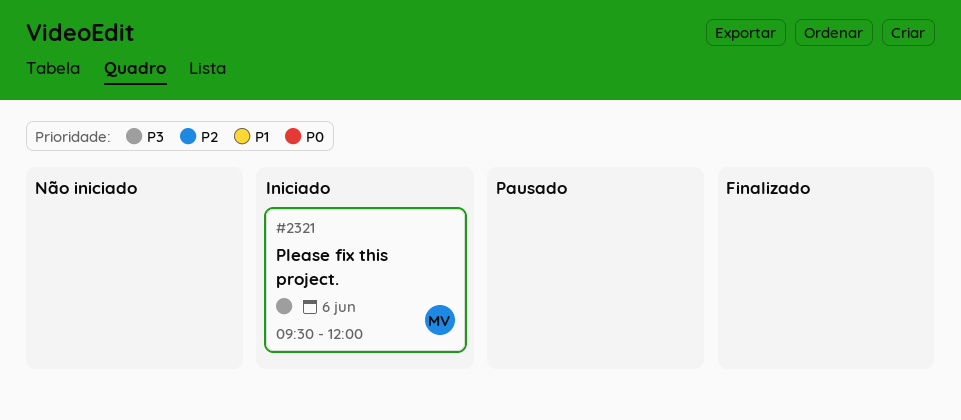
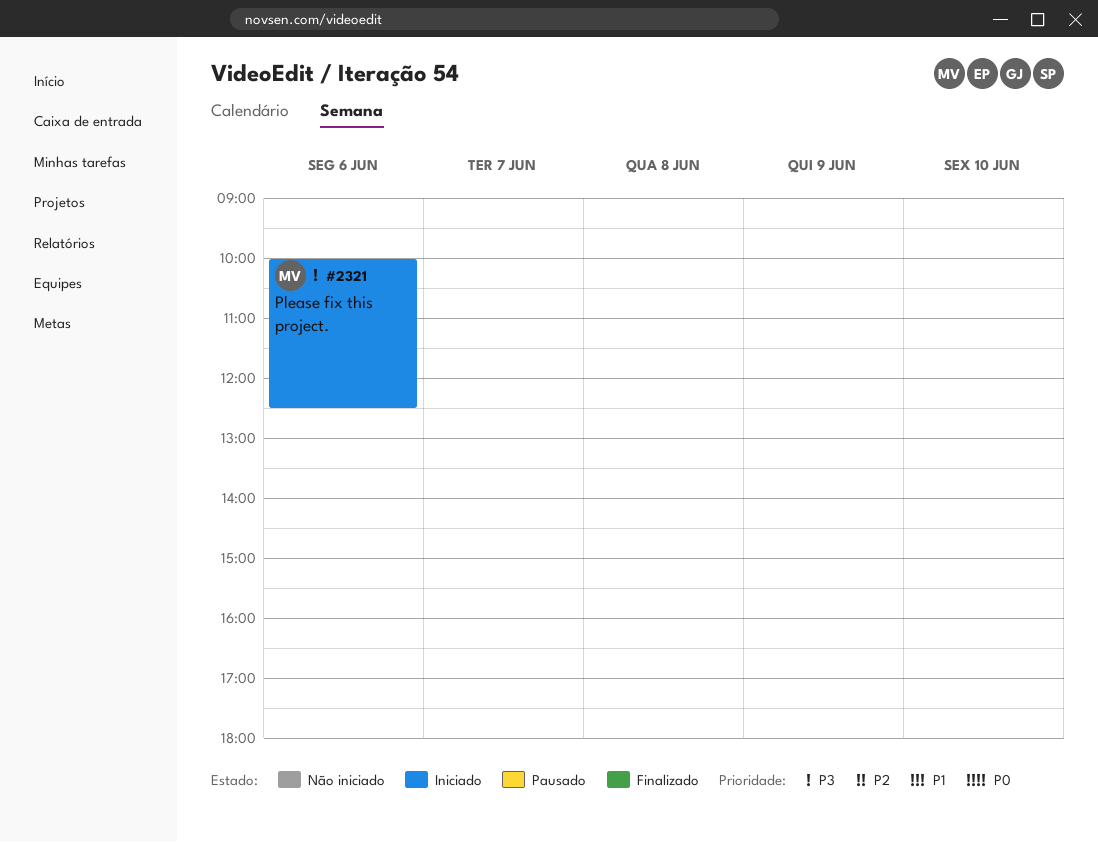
#2321, begins: 09:30 -> 10:00
#2321, ends: 12:00 -> 12:30

